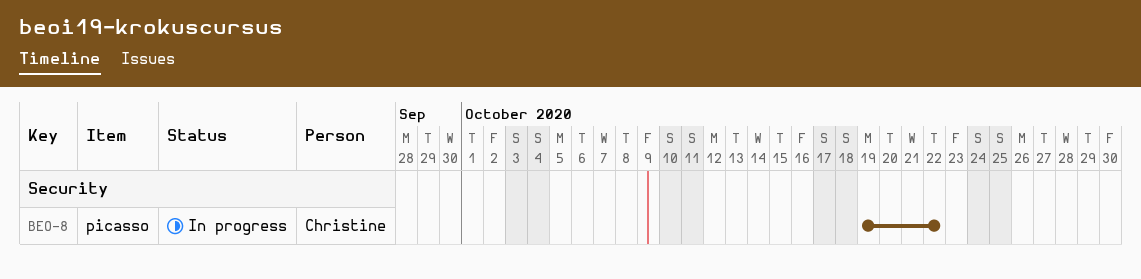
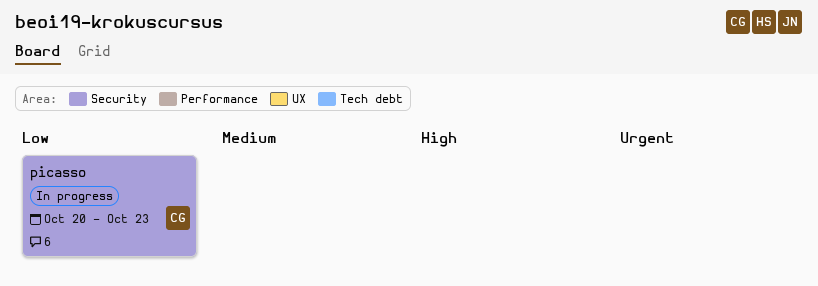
picasso, start: Oct 19 -> Oct 20
picasso, due: Oct 22 -> Oct 23

